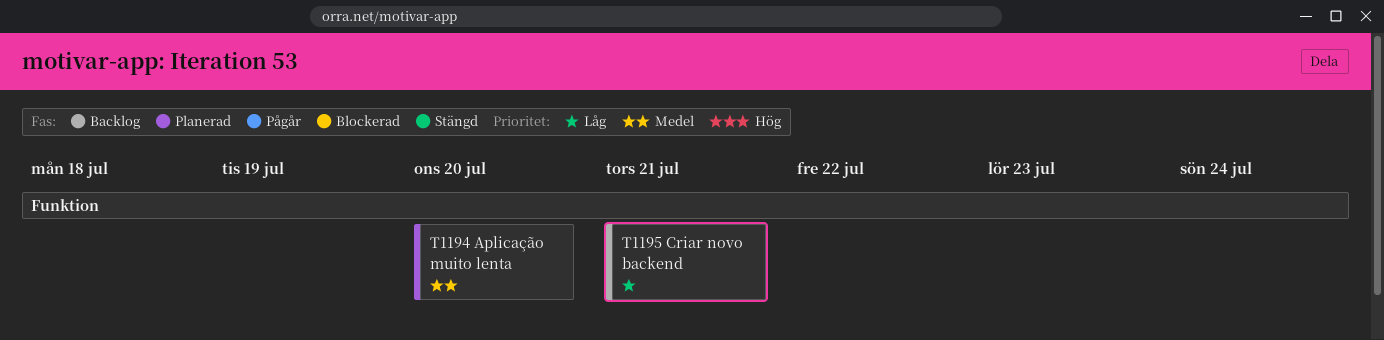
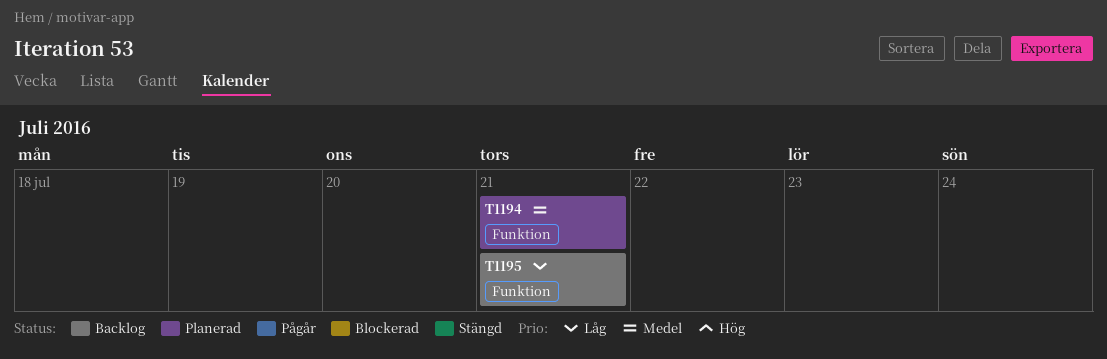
T1194, due: Jul 20 -> Jul 21

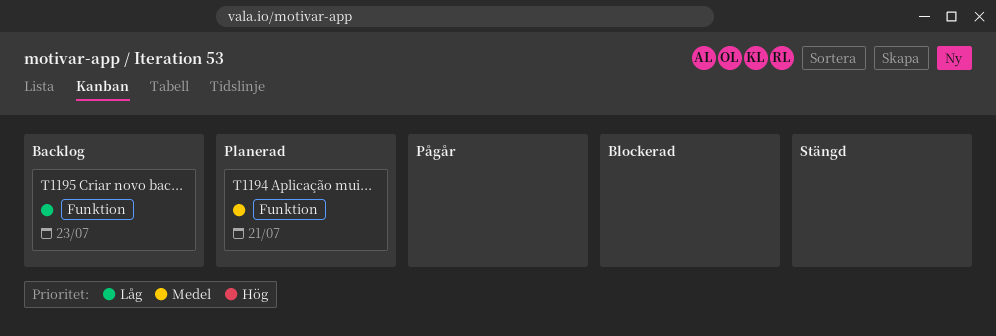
T1195, due: Jul 21 -> Jul 23

